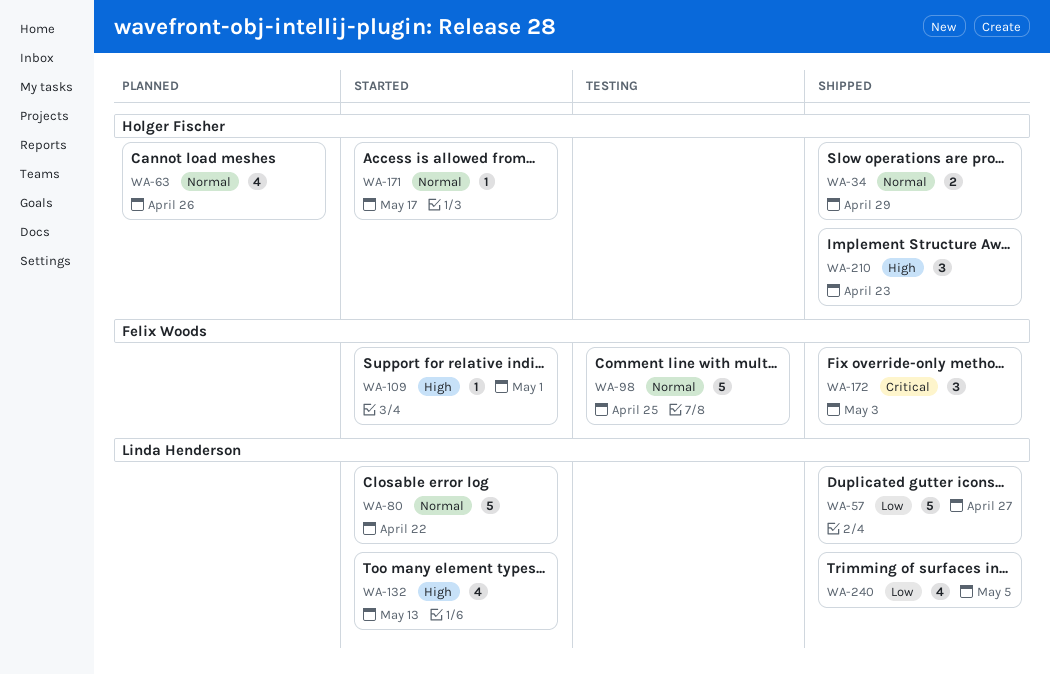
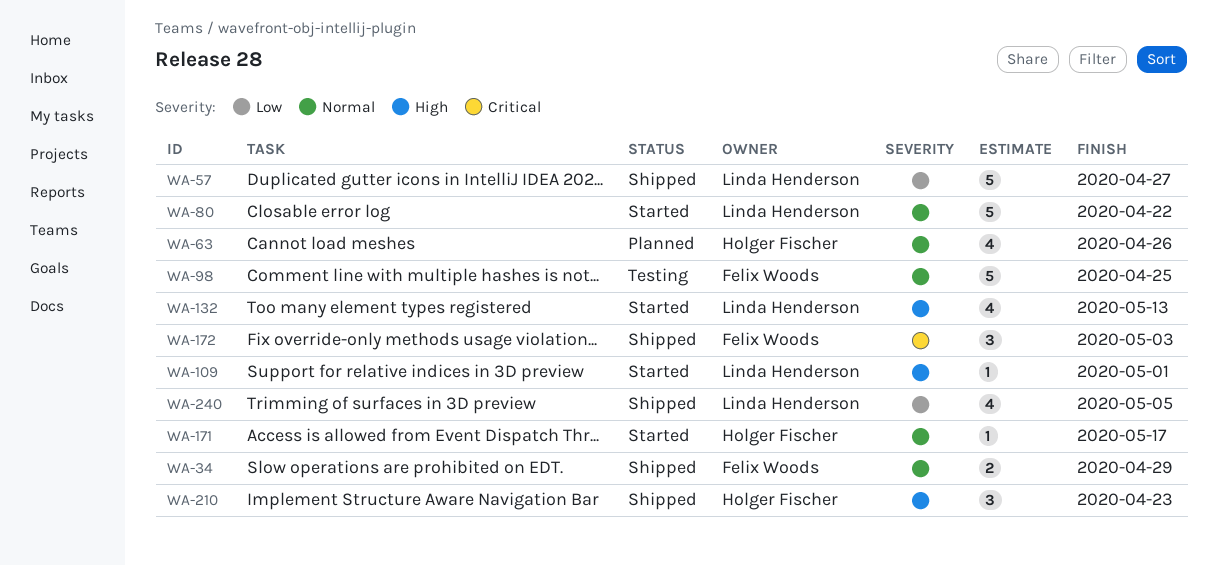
WA-34, owner: Holger Fischer -> Felix Woods
WA-109, owner: Felix Woods -> Linda Henderson

